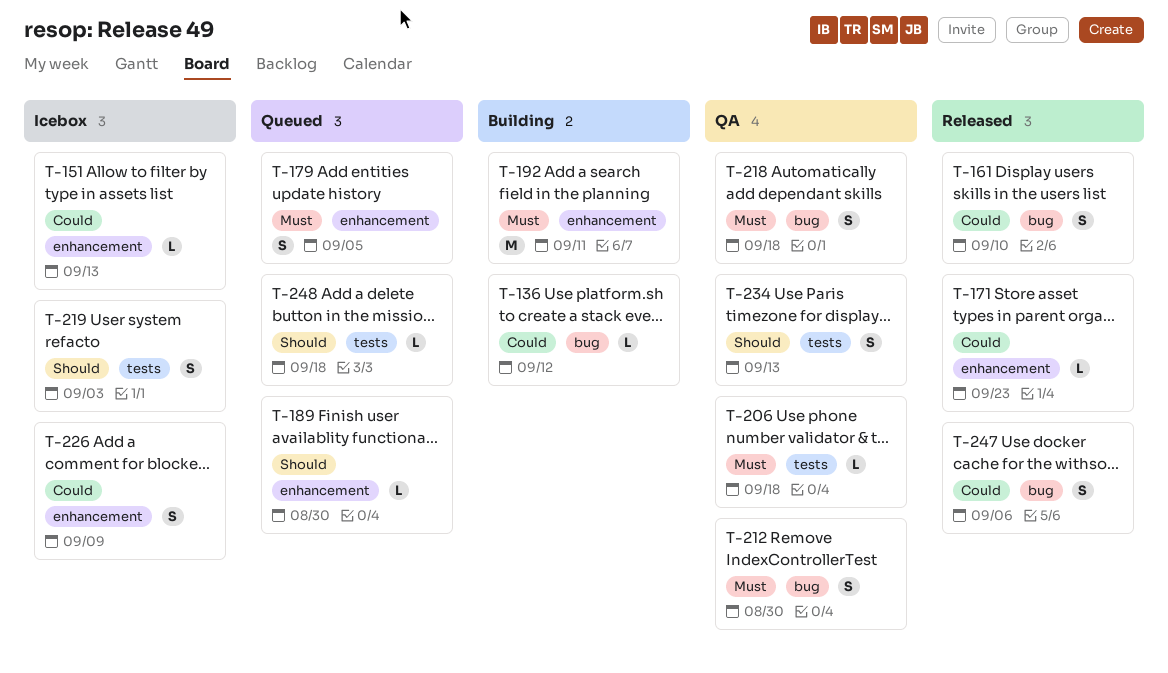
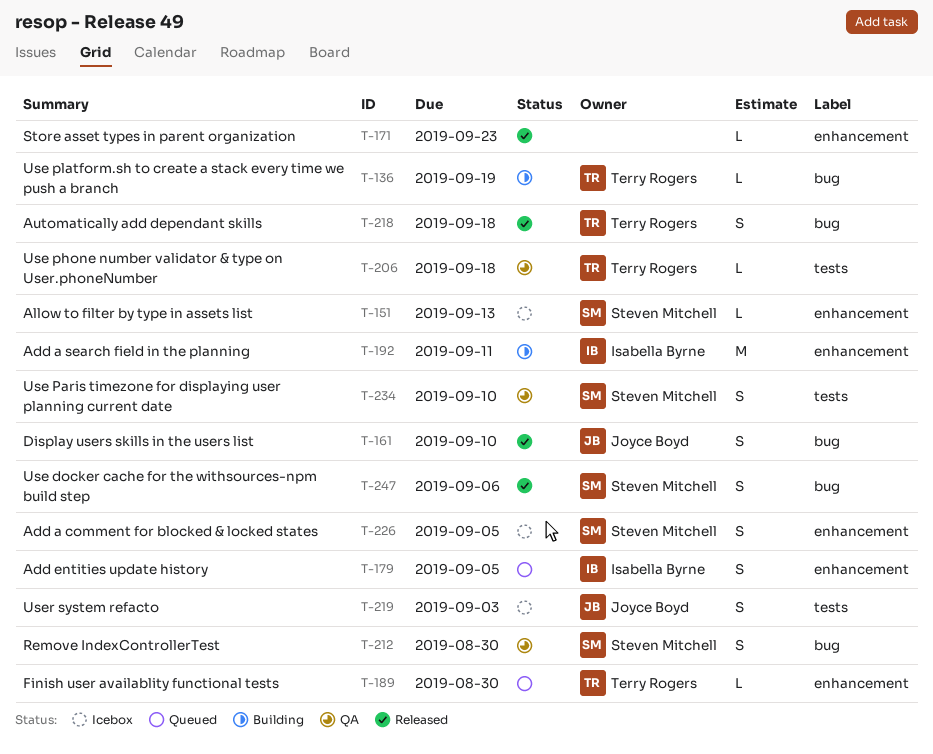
T-136, due: Sep 12 -> Sep 19
T-218, status: QA -> Released
T-226, due: Sep 9 -> Sep 5
T-234, due: Sep 13 -> Sep 10
T-248: present -> none

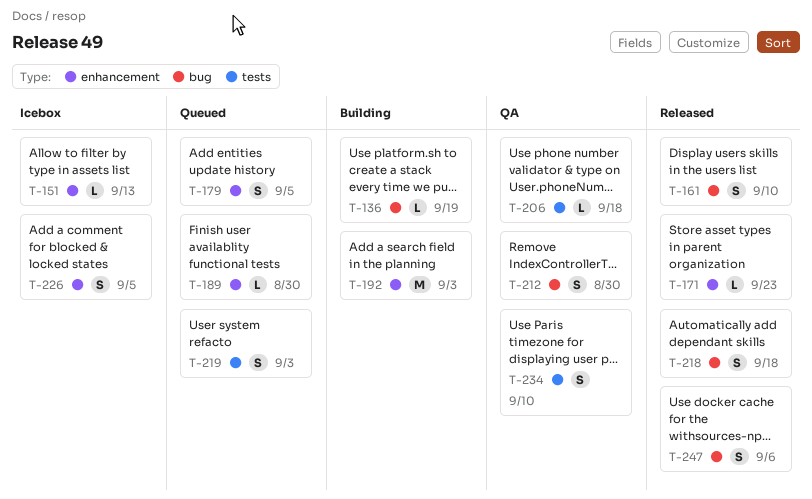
T-192, due: Sep 11 -> Sep 3
T-219, status: Icebox -> Queued

